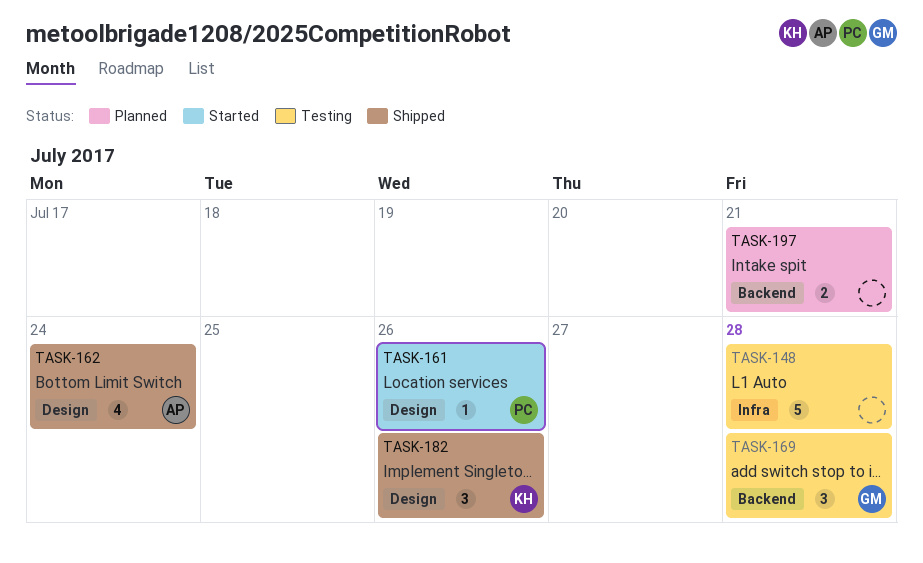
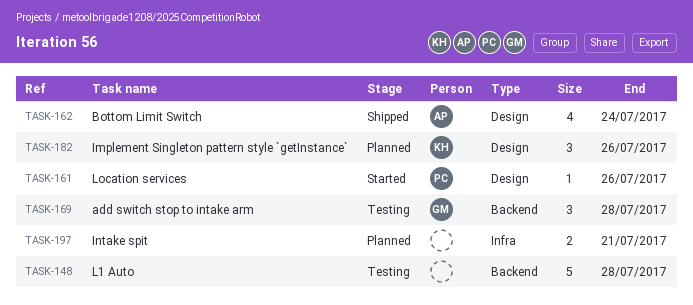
TASK-148, label: Infra -> Backend
TASK-182, status: Shipped -> Planned
TASK-197, label: Backend -> Infra

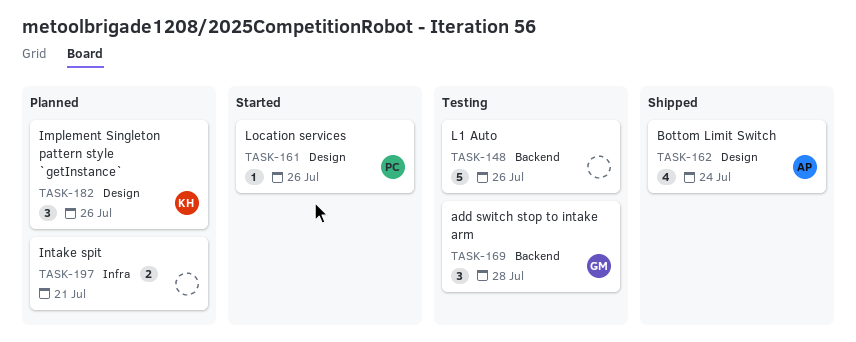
TASK-148, due: Jul 28 -> Jul 26

